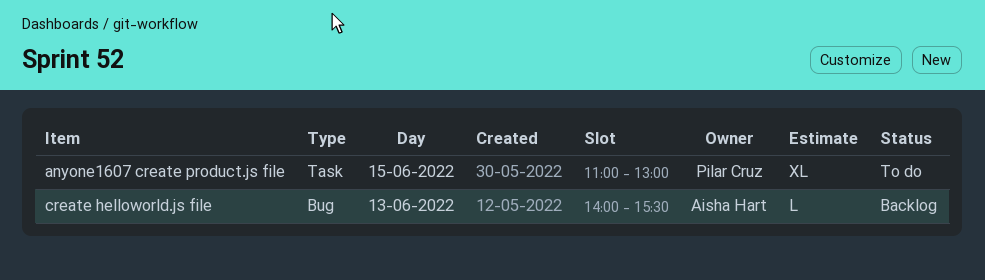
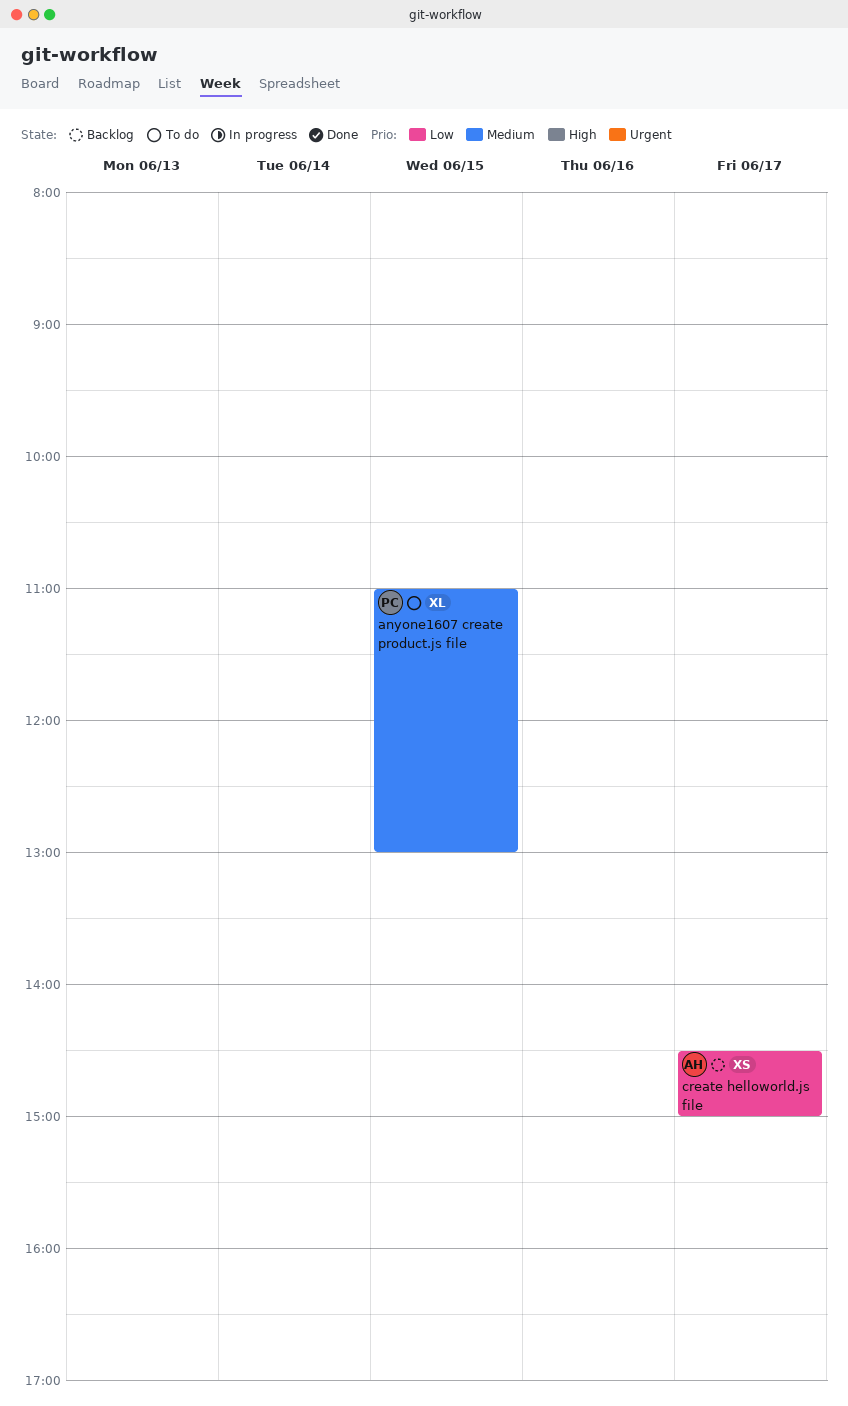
create helloworld.js file, estimate: L -> XS
create helloworld.js file, day: Jun 13 -> Jun 17
create helloworld.js file, begins: 14:00 -> 14:30
create helloworld.js file, ends: 15:30 -> 15:00

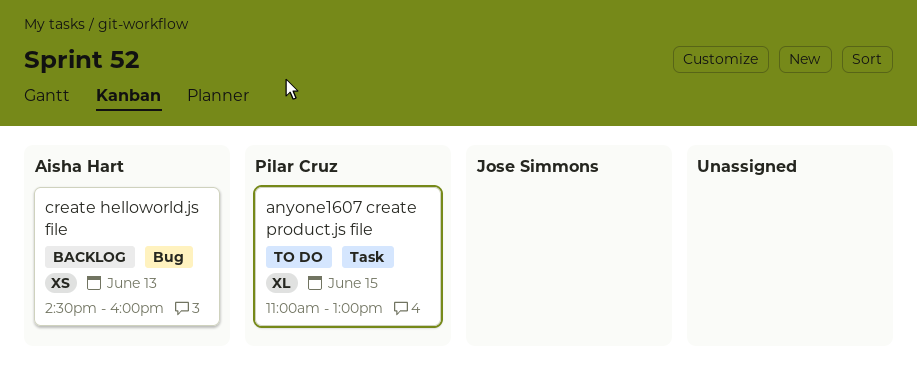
create helloworld.js file, day: Jun 17 -> Jun 13
create helloworld.js file, ends: 15:00 -> 16:00

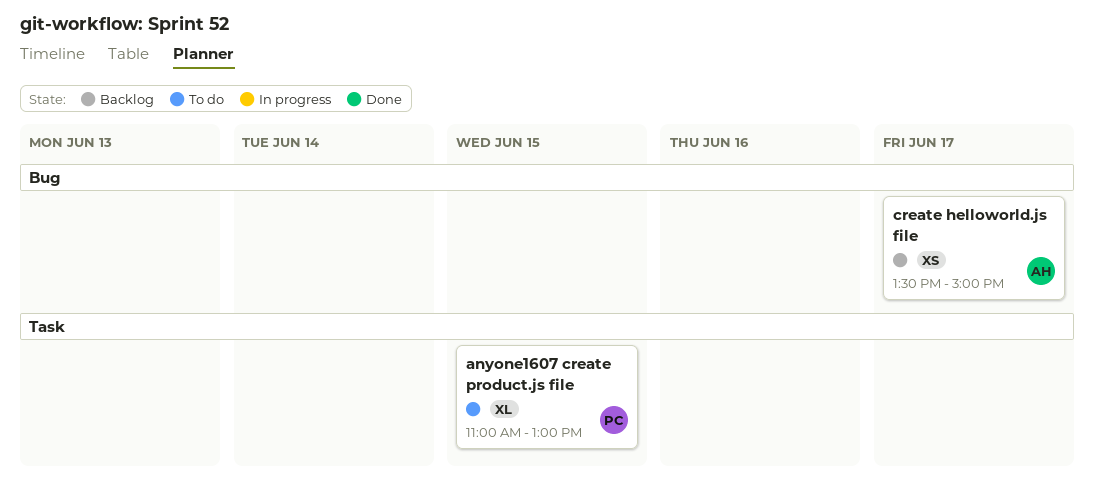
create helloworld.js file, day: Jun 13 -> Jun 17
create helloworld.js file, begins: 14:30 -> 13:30
create helloworld.js file, ends: 16:00 -> 15:00

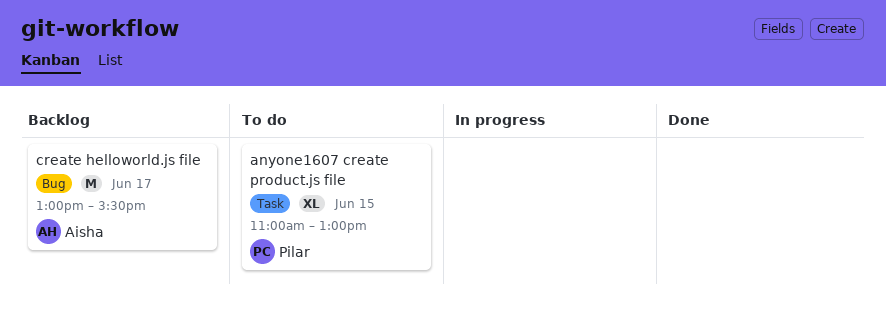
create helloworld.js file, estimate: XS -> M
create helloworld.js file, begins: 13:30 -> 13:00
create helloworld.js file, ends: 15:00 -> 15:30

